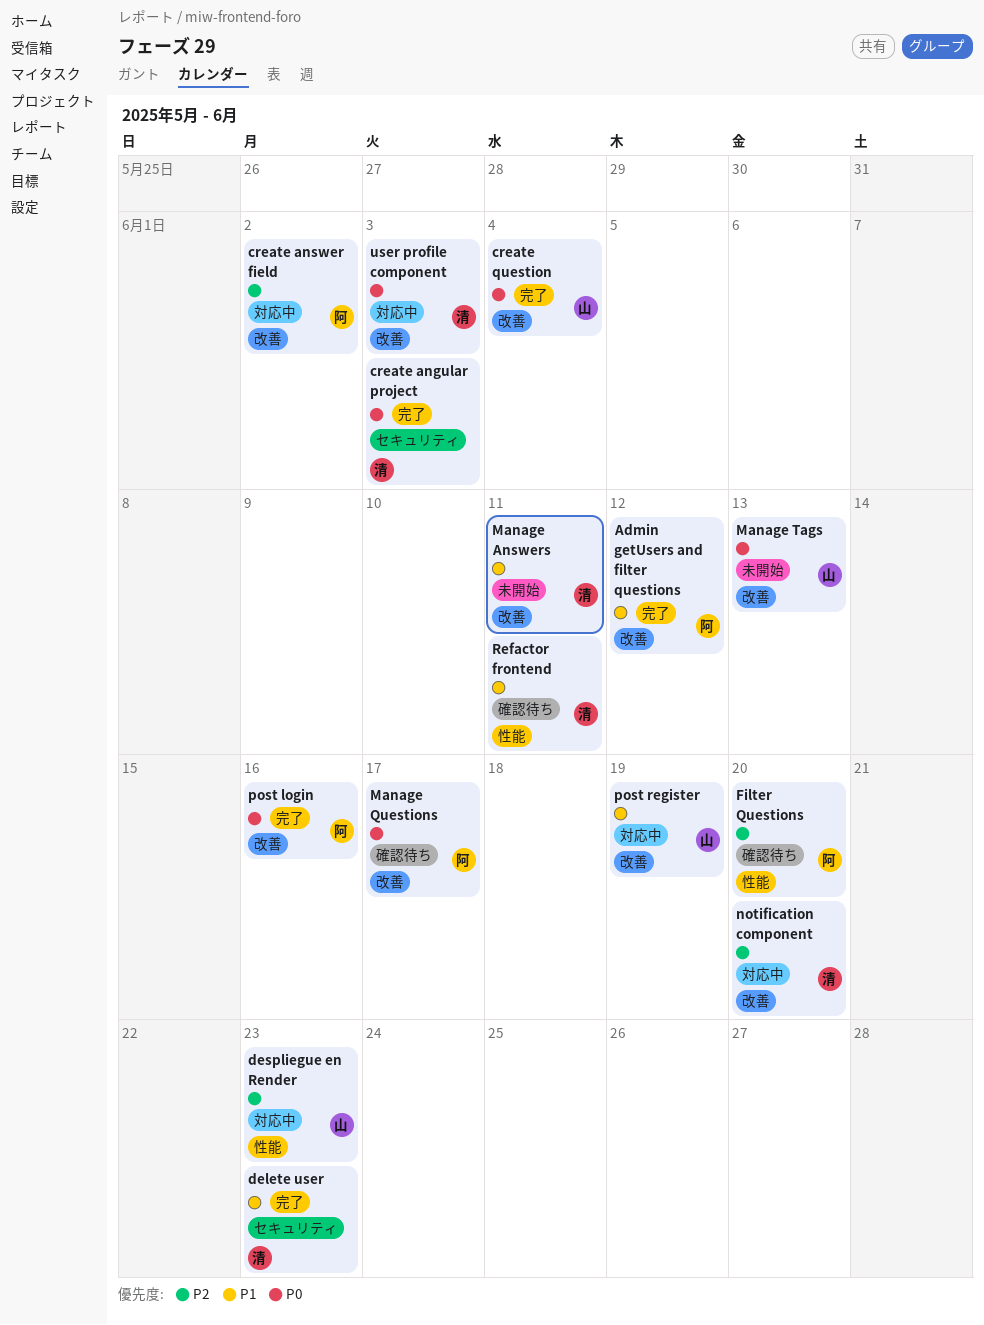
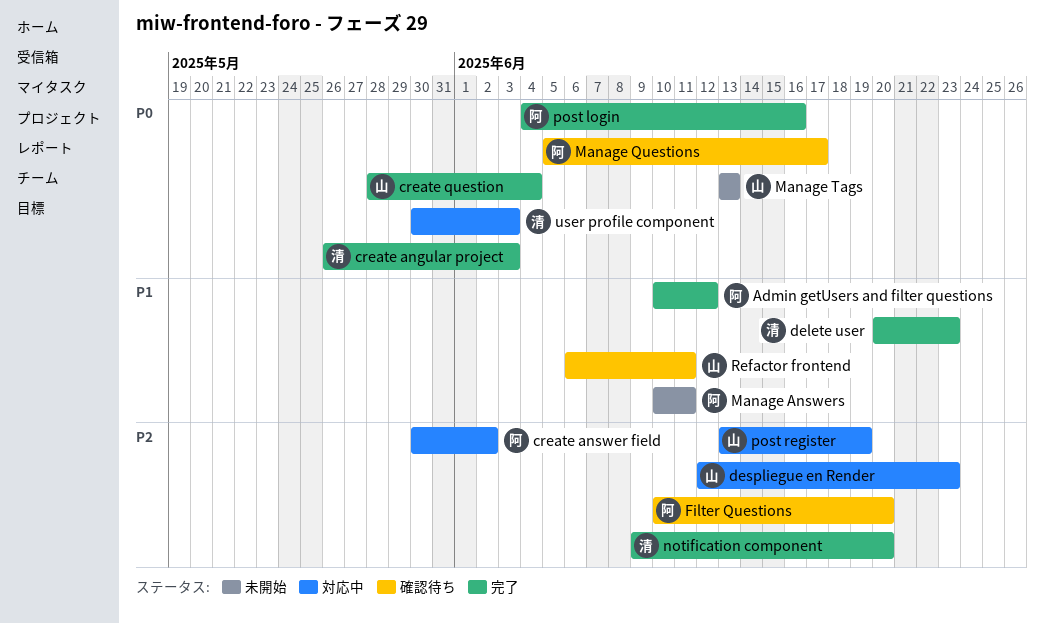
Manage Answers, owner: 清 -> 阿
notification component, status: 対応中 -> 完了
post register, priority: P1 -> P2
Refactor frontend, owner: 清 -> 山

